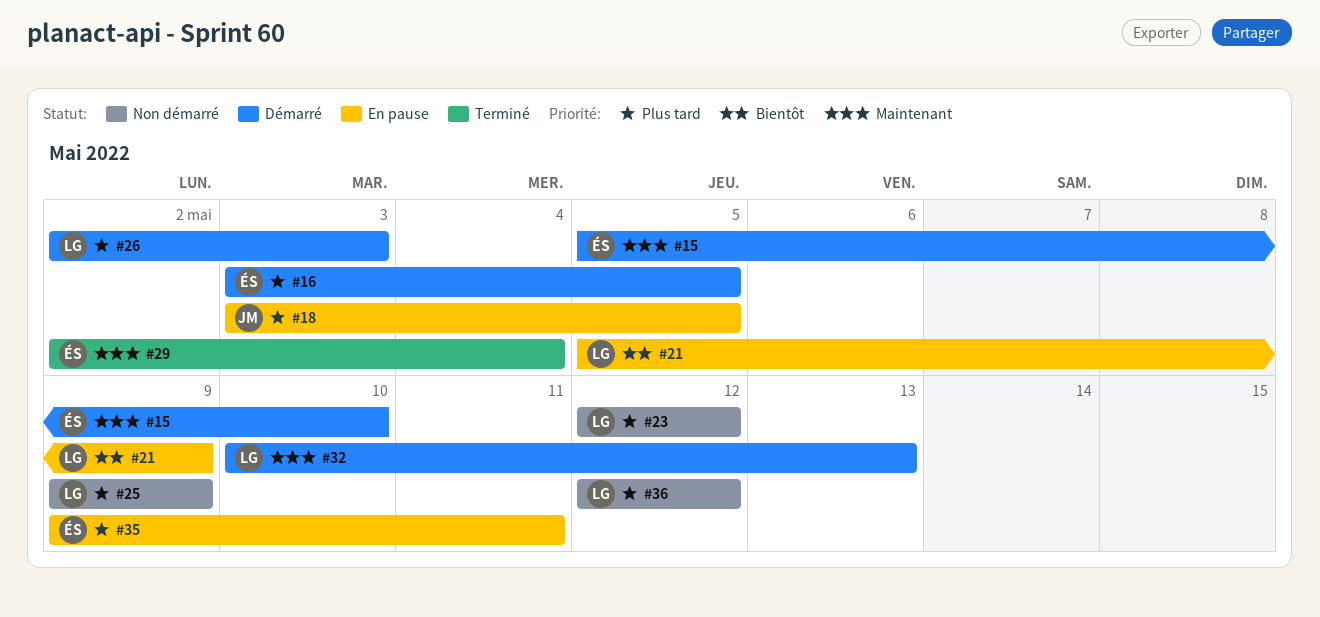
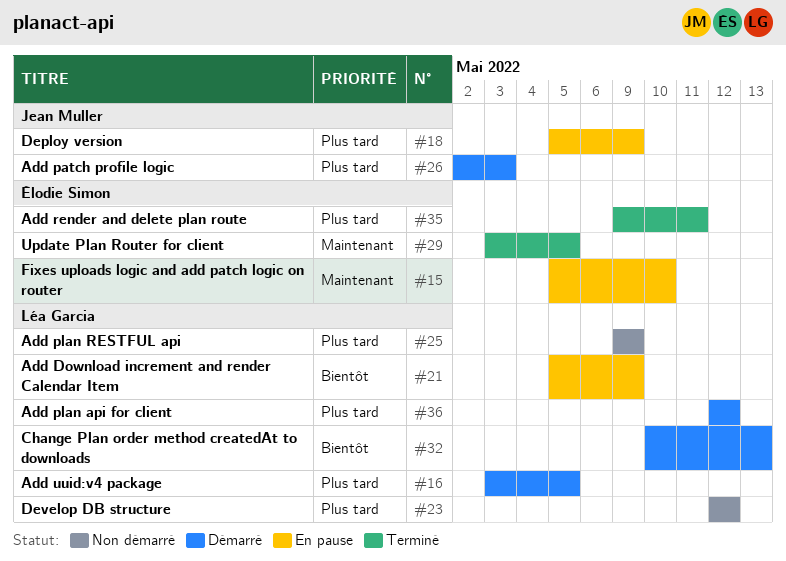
#15, status: Démarré -> En pause
#16, owner: Élodie Simon -> Léa Garcia
#18, start: May 3 -> May 5
#18, due: May 5 -> May 9
#26, owner: Léa Garcia -> Jean Muller
#29, start: May 2 -> May 3
#29, due: May 4 -> May 5
#32, priority: Maintenant -> Bientôt
#35, status: En pause -> Terminé
#36, status: Non démarré -> Démarré

